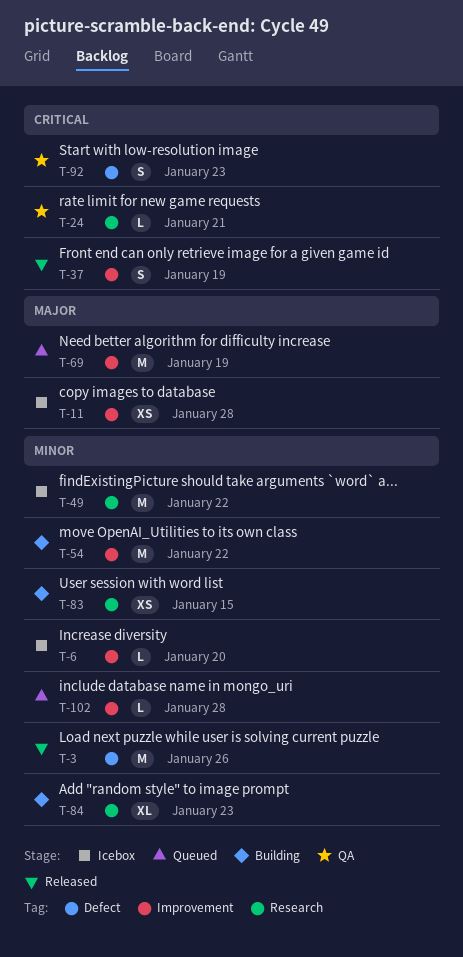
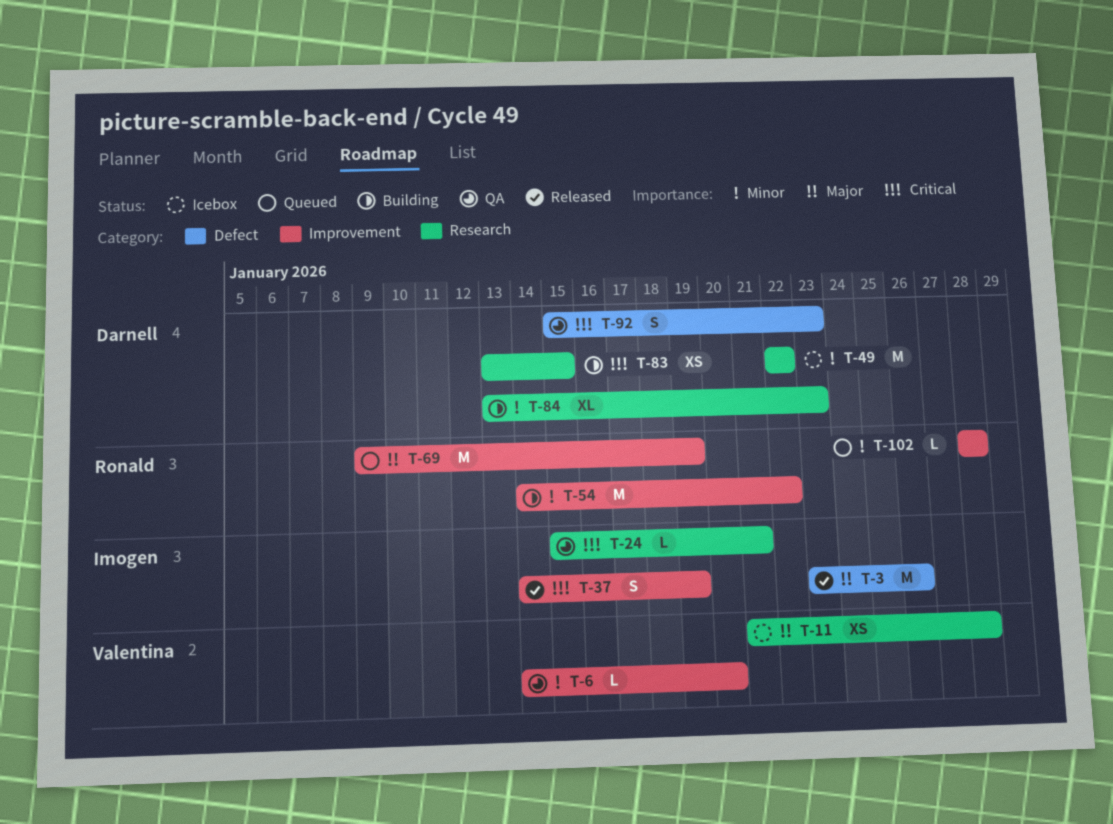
T-3, priority: Minor -> Major
T-6, status: Icebox -> QA
T-11, label: Improvement -> Research
T-83, priority: Minor -> Critical

